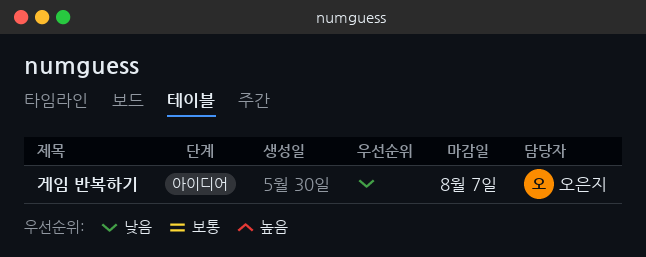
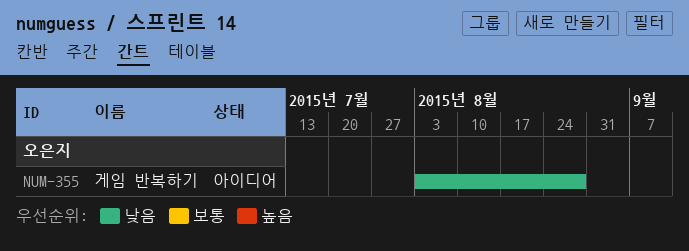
게임 반복하기, due: Aug 7 -> Aug 28

